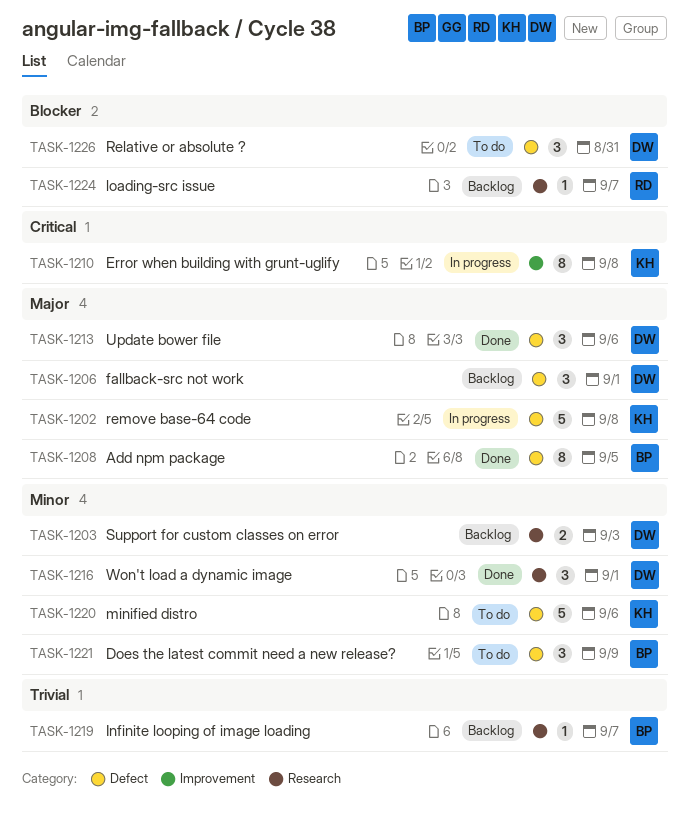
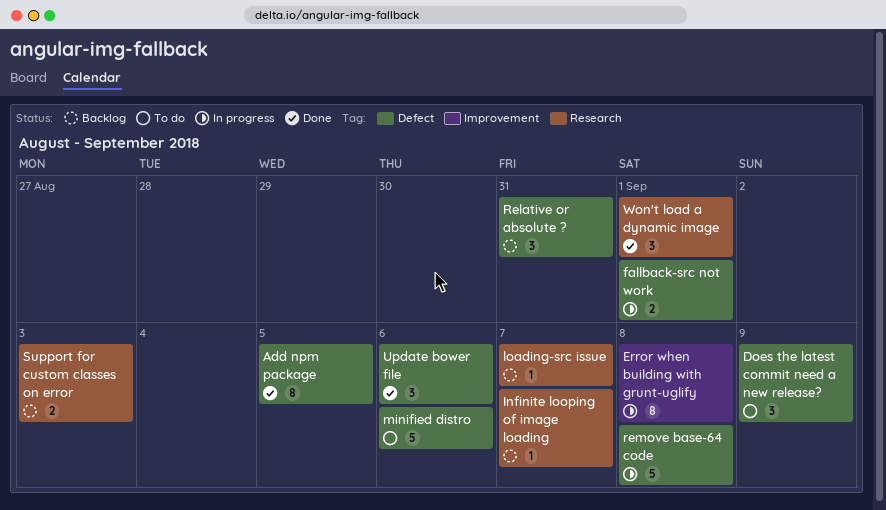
fallback-src not work, status: Backlog -> In progress
fallback-src not work, estimate: 3 -> 2
Relative or absolute ?, status: To do -> Backlog

